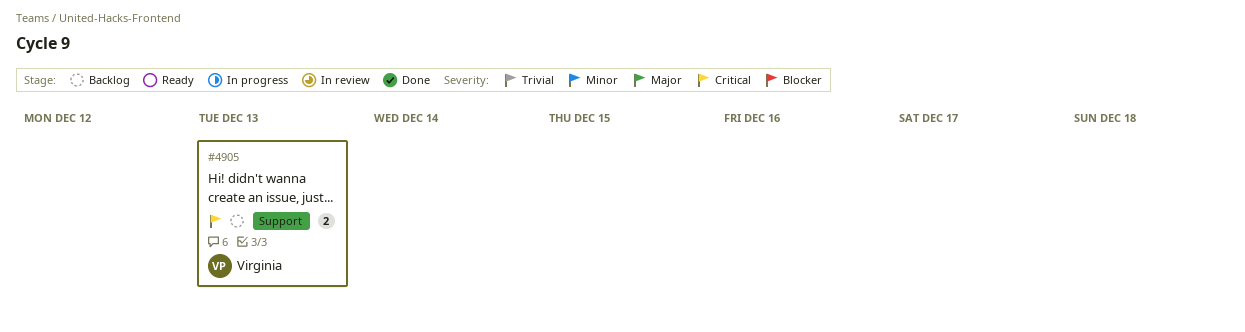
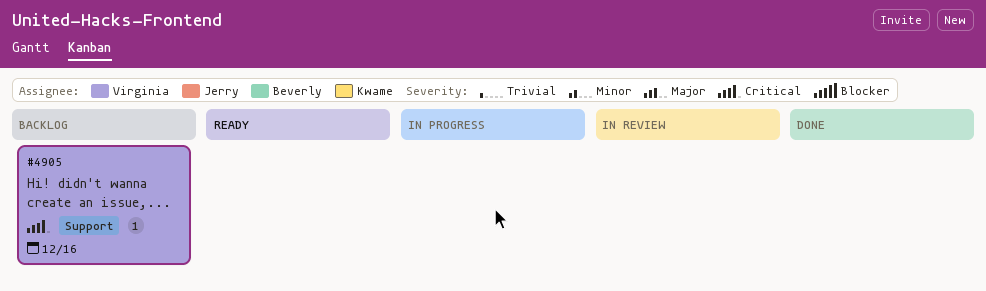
#4905, estimate: 2 -> 1
#4905, due: Dec 13 -> Dec 16

